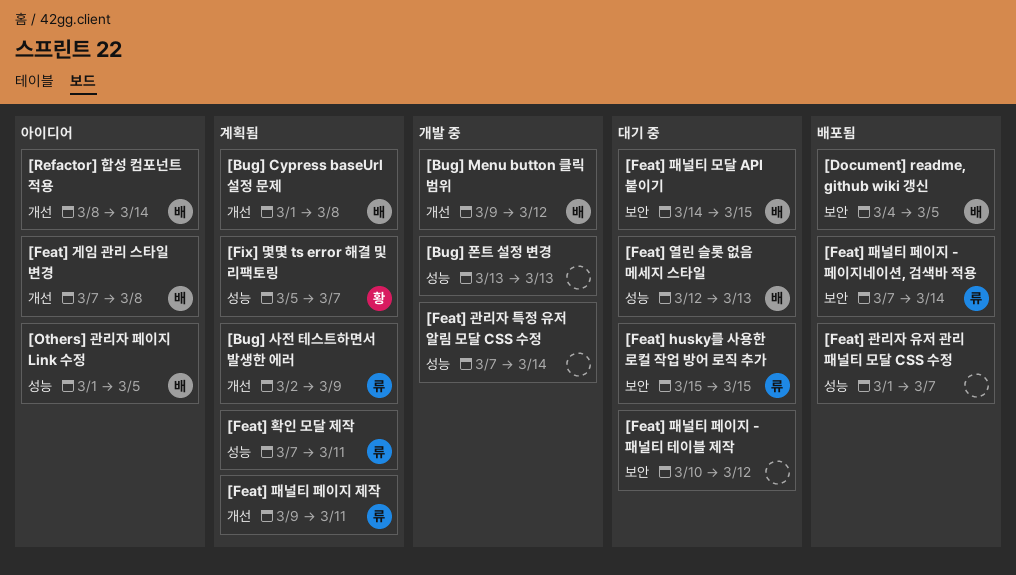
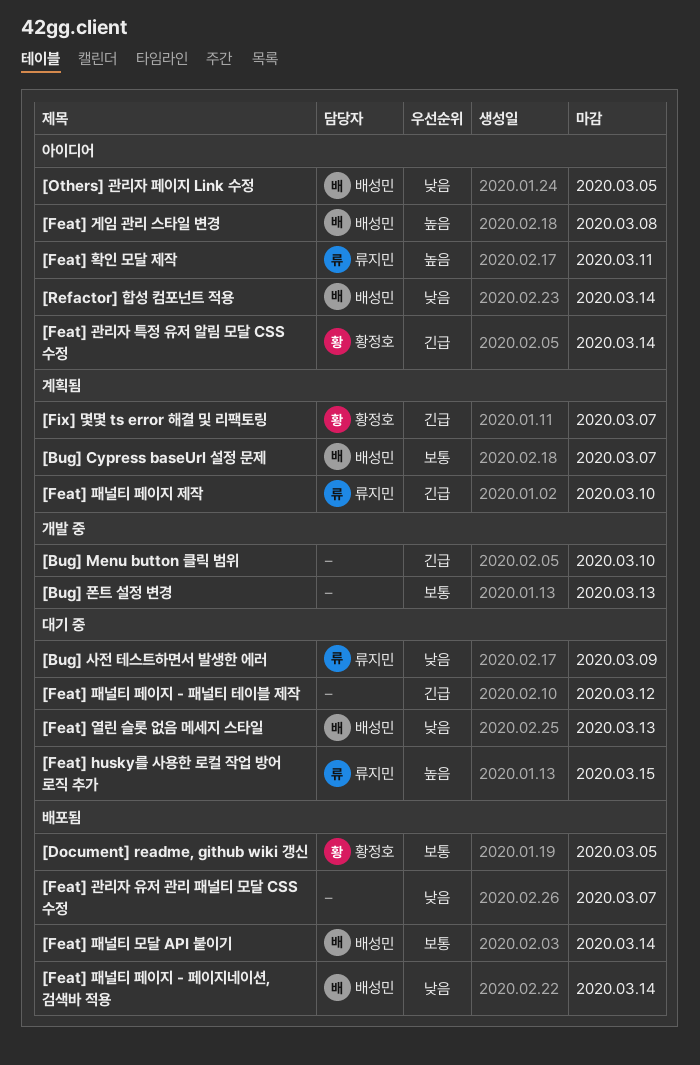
[Bug] Cypress baseUrl 설정 문제, due: Mar 8 -> Mar 7
[Bug] Menu button 클릭 범위, owner: 배성민 -> none
[Bug] Menu button 클릭 범위, due: Mar 12 -> Mar 10
[Bug] 사전 테스트하면서 발생한 에러, status: 계획됨 -> 대기 중
[Document] readme, github wiki 갱신, owner: 배성민 -> 황정호
[Feat] 관리자 특정 유저 알림 모달 CSS 수정, status: 개발 중 -> 아이디어
[Feat] 관리자 특정 유저 알림 모달 CSS 수정, owner: none -> 황정호
[Feat] 패널티 모달 API 붙이기, status: 대기 중 -> 배포됨
[Feat] 패널티 모달 API 붙이기, due: Mar 15 -> Mar 14
[Feat] 패널티 페이지 - 페이지네이션, 검색바 적용, owner: 류지민 -> 배성민
[Feat] 패널티 페이지 제작, due: Mar 11 -> Mar 10
[Feat] 확인 모달 제작, status: 계획됨 -> 아이디어

